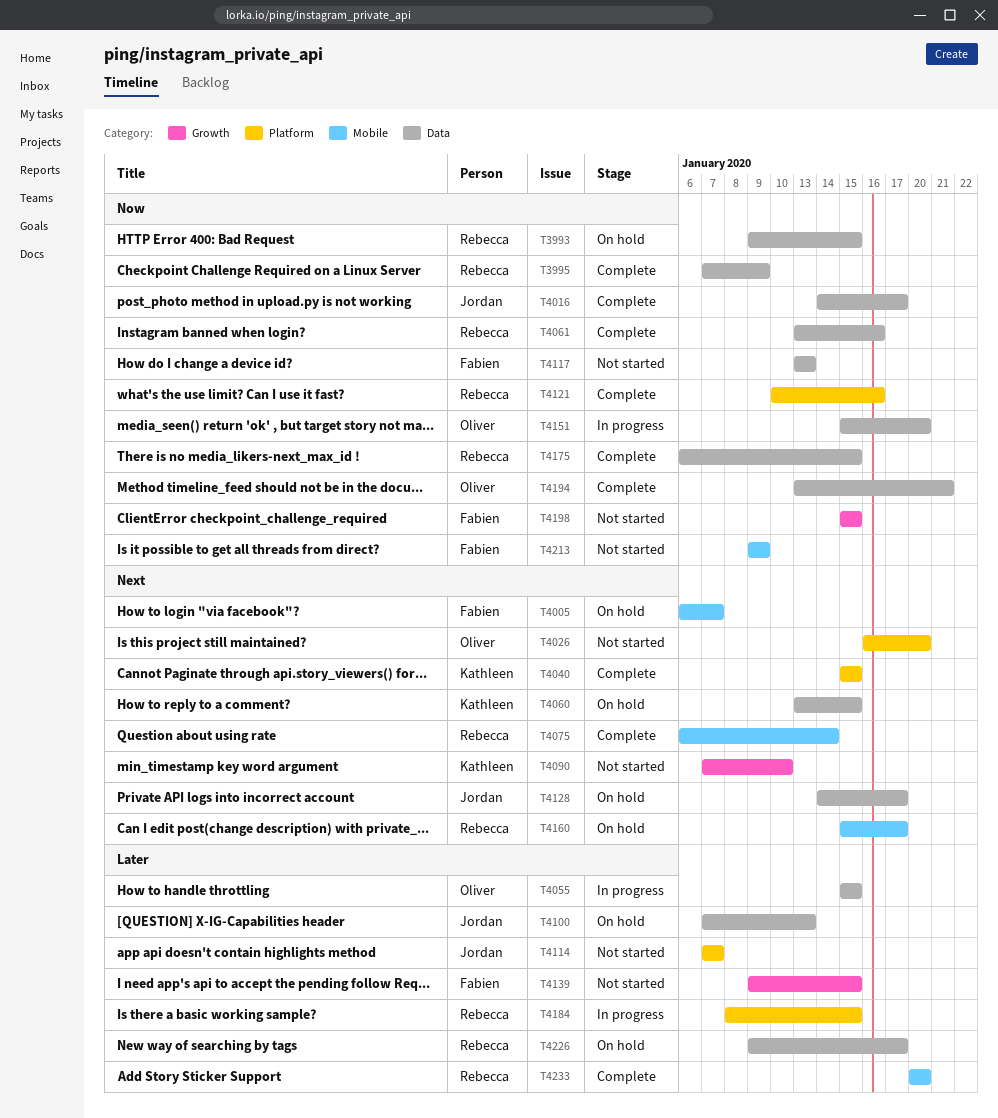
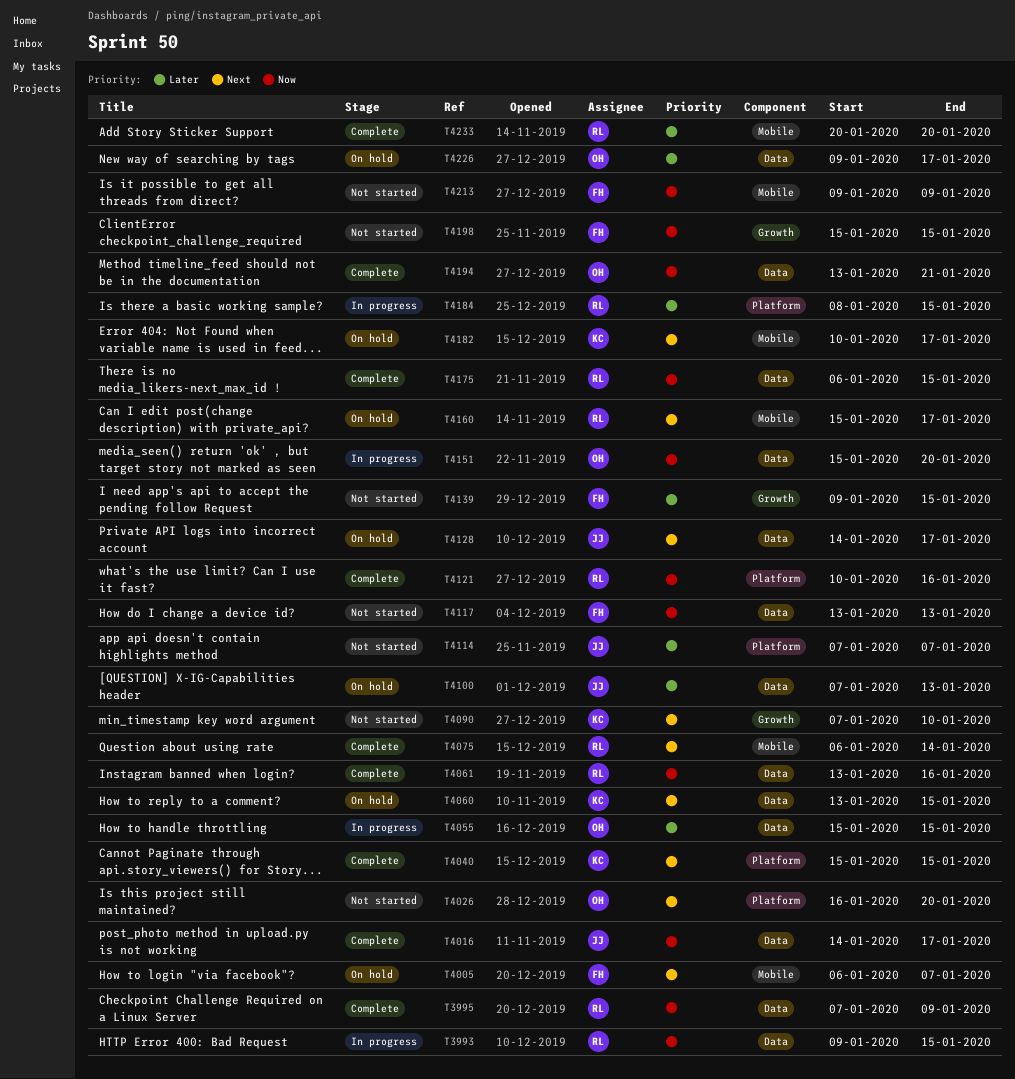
T3993, status: On hold -> In progress
T4182: none -> present
T4226, owner: Rebecca -> Oliver

